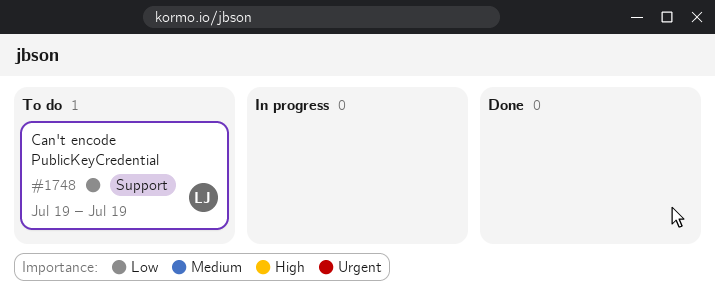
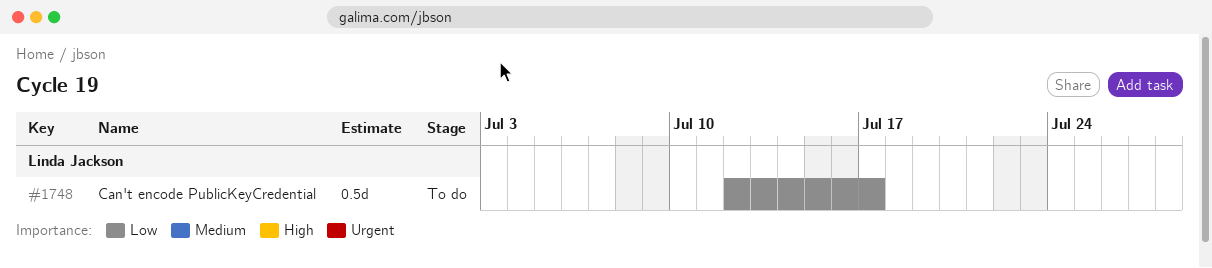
#1748, start: Jul 19 -> Jul 12
#1748, due: Jul 19 -> Jul 17

